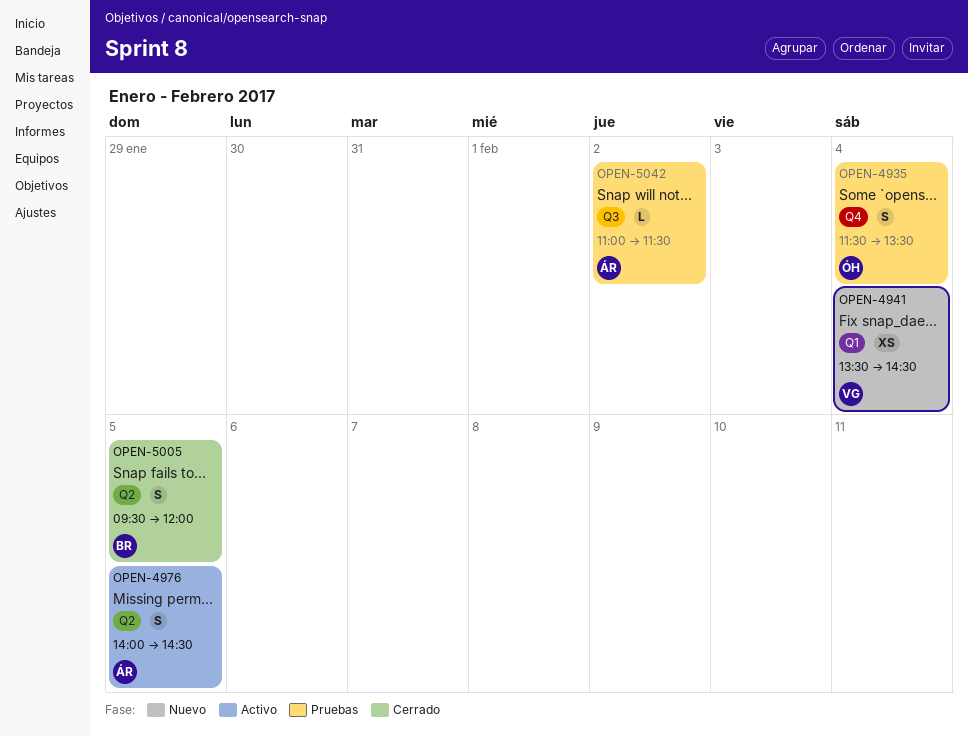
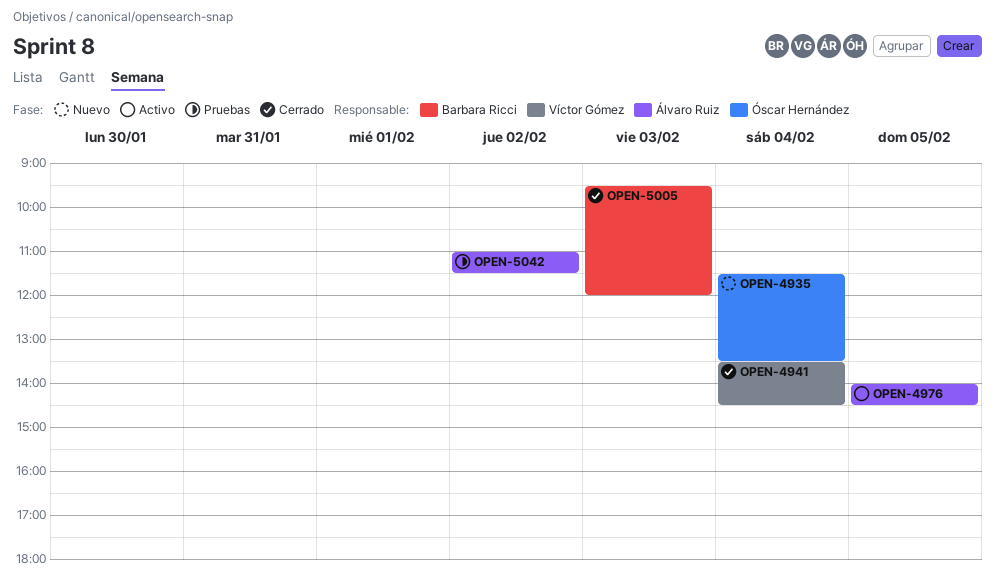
OPEN-4935, status: Pruebas -> Nuevo
OPEN-4941, status: Nuevo -> Cerrado
OPEN-5005, day: Feb 5 -> Feb 3

